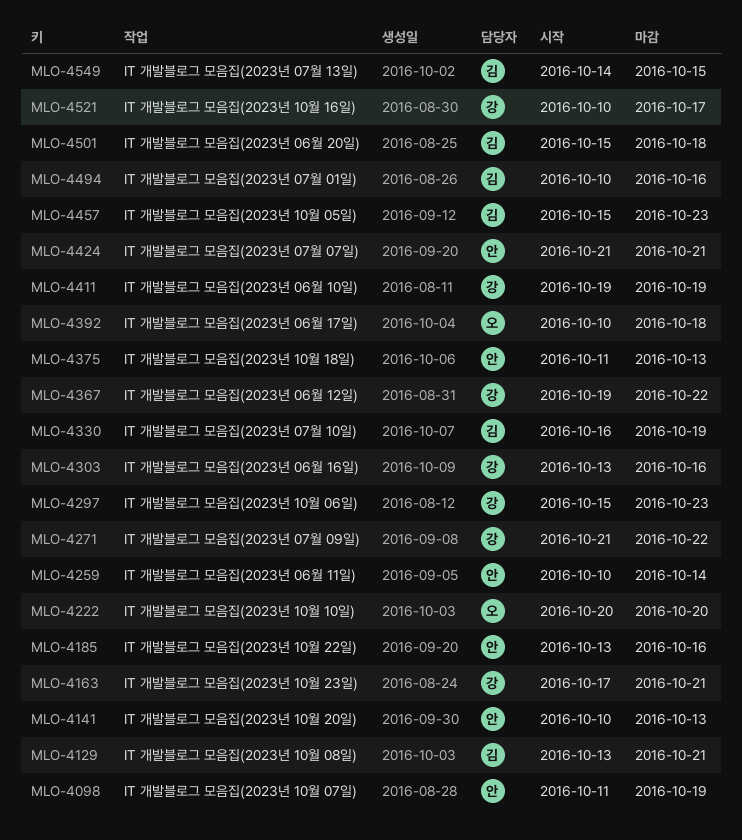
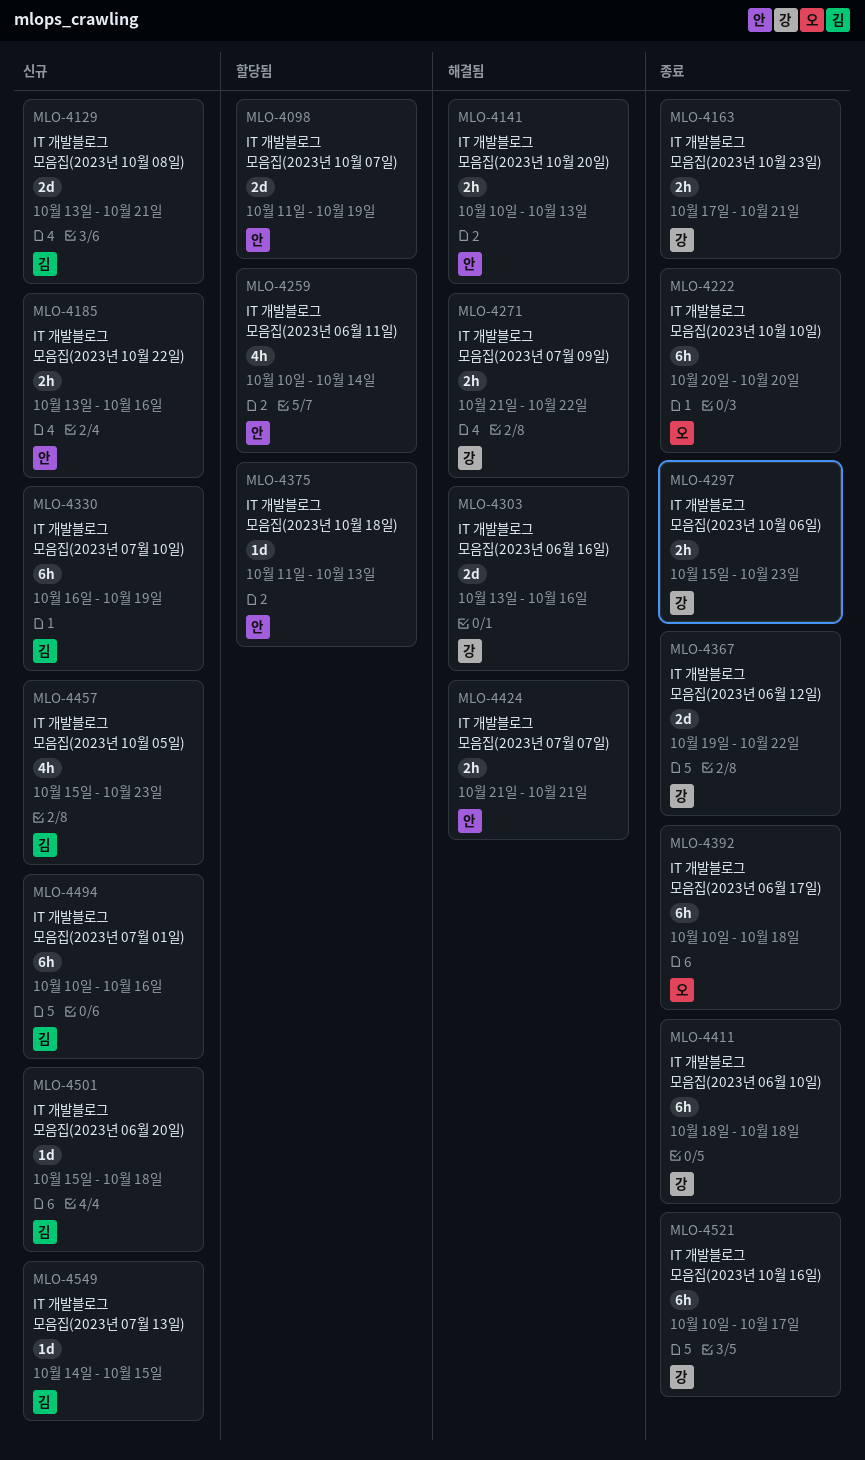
MLO-4411, start: Oct 19 -> Oct 18
MLO-4411, due: Oct 19 -> Oct 18

